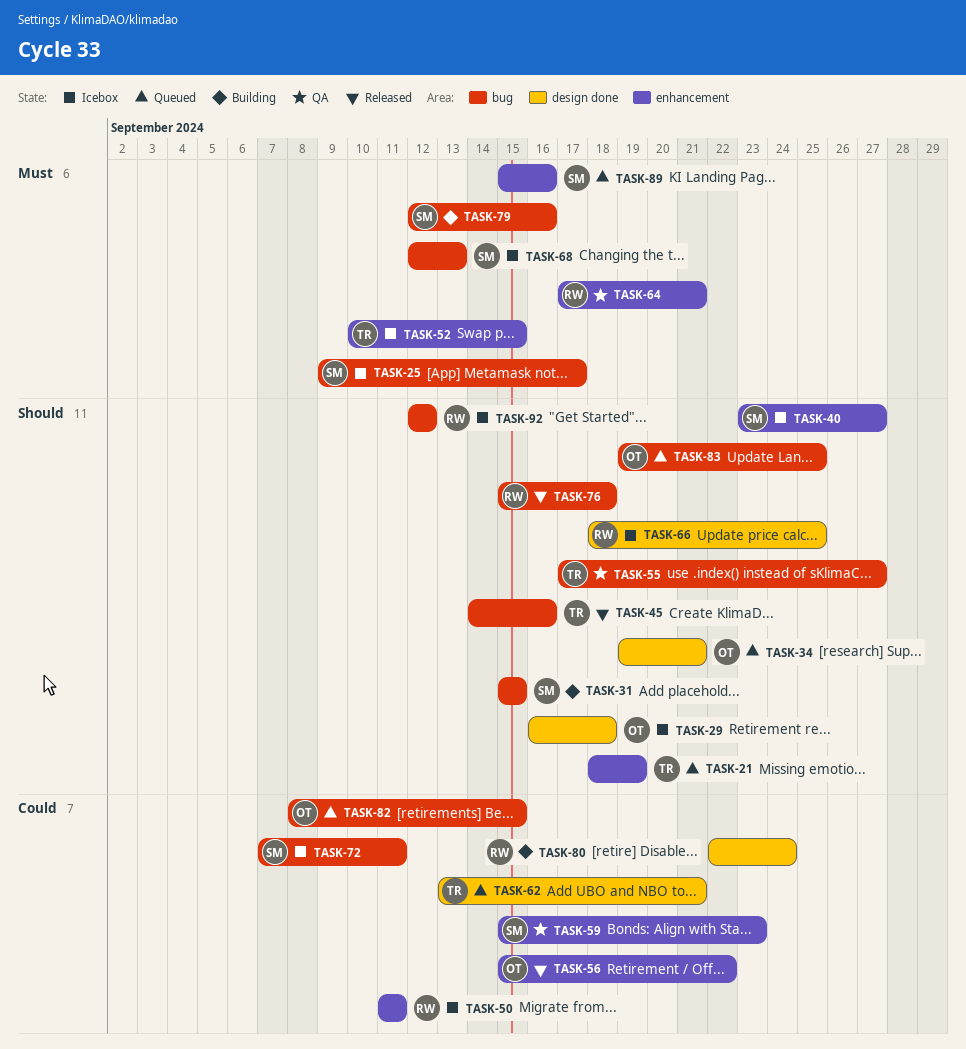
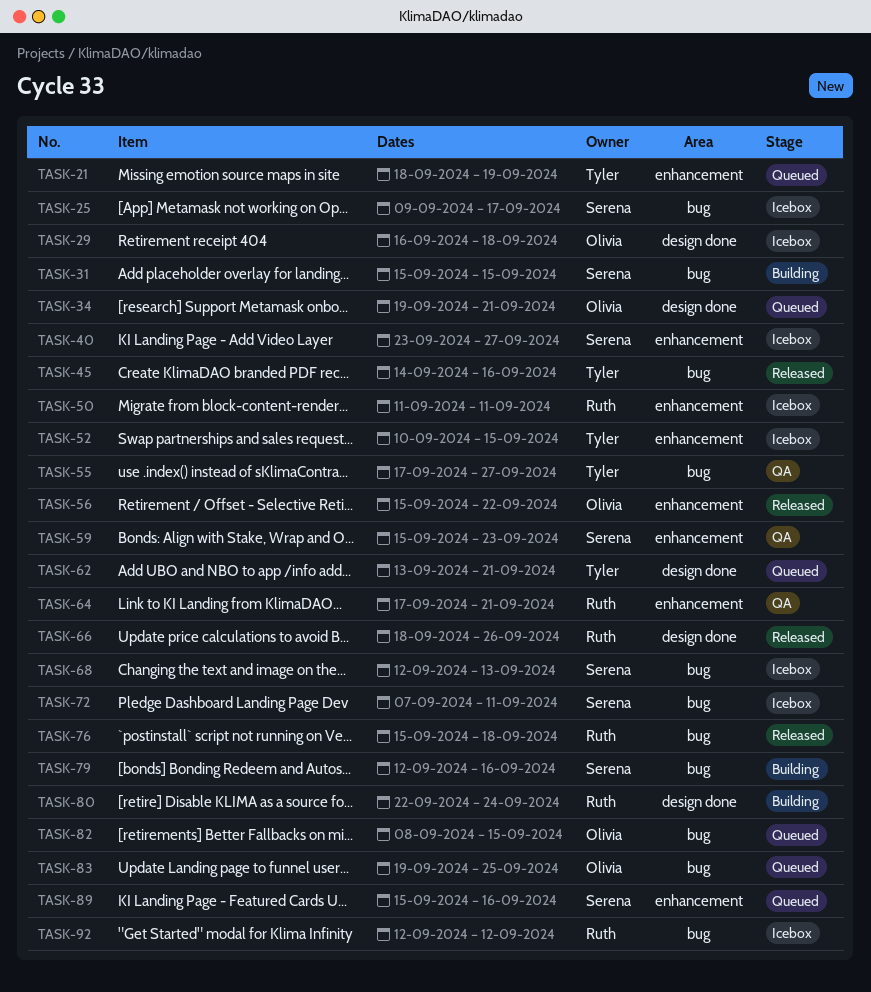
TASK-66, status: Icebox -> Released
TASK-66, due: Sep 25 -> Sep 26

